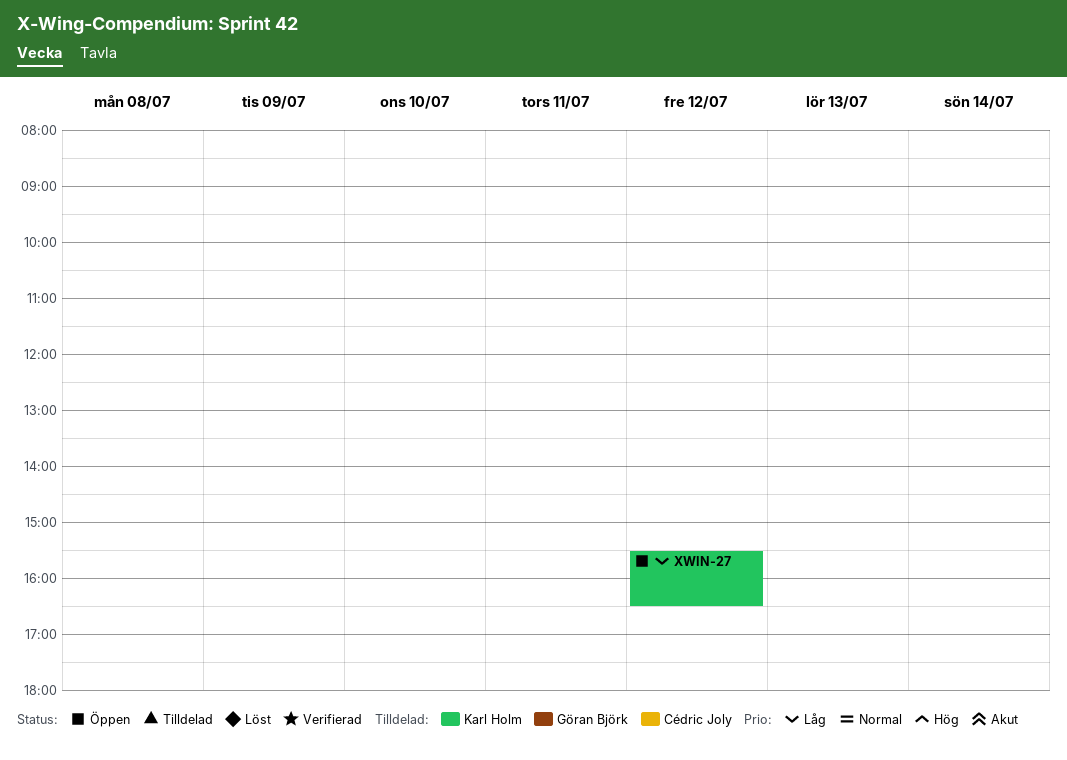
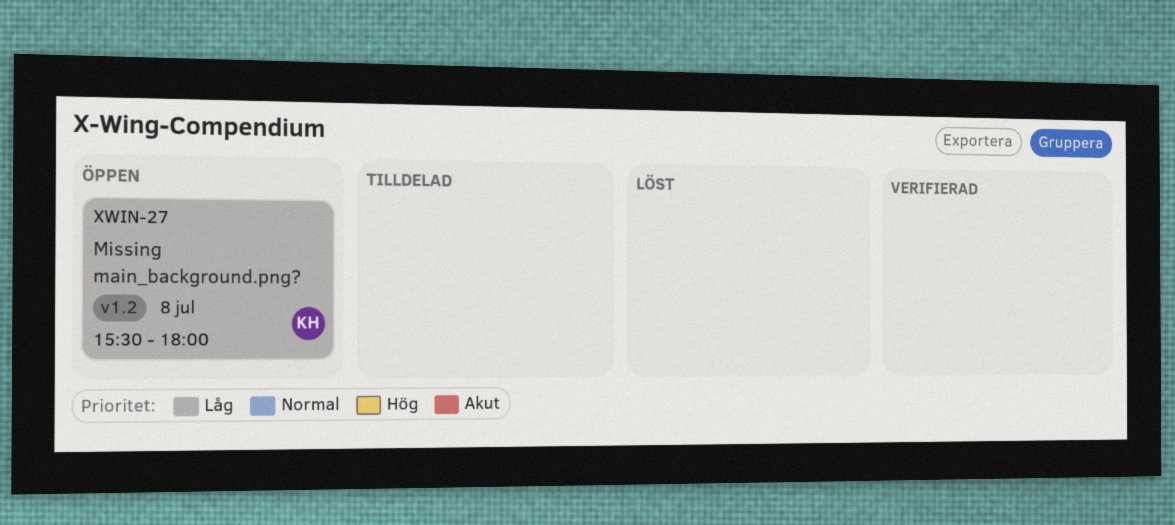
XWIN-27, day: Jul 12 -> Jul 8
XWIN-27, ends: 16:30 -> 18:00

